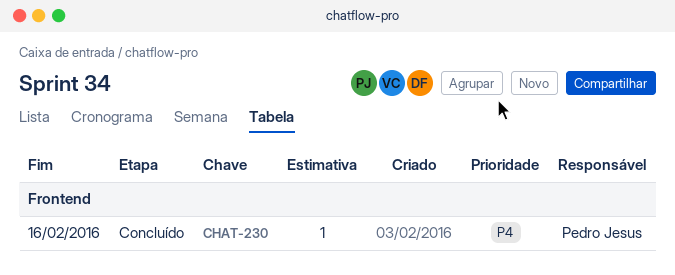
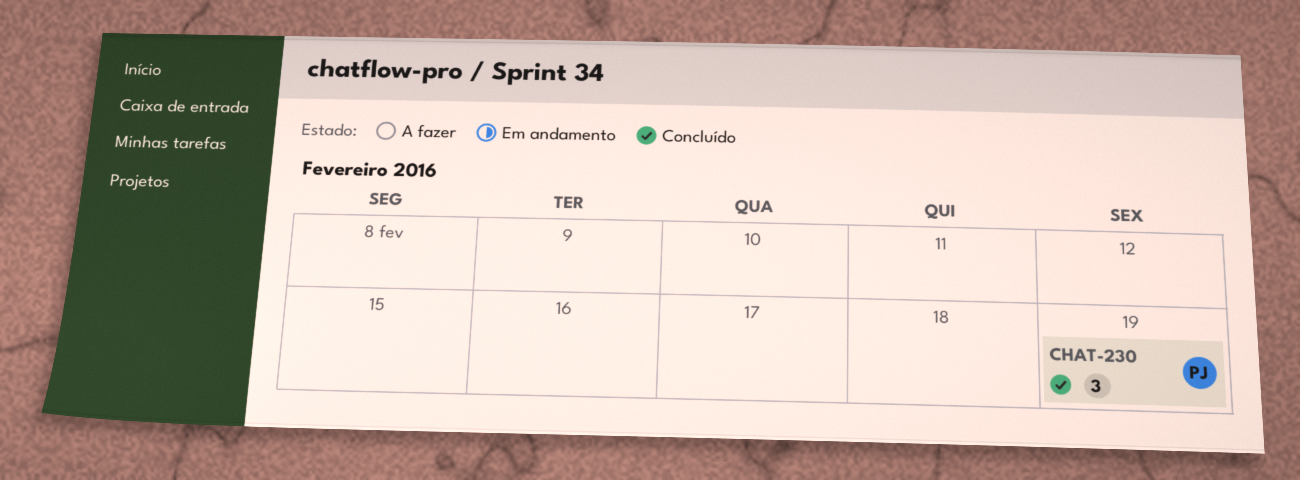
CHAT-230, estimate: 1 -> 3
CHAT-230, due: Feb 16 -> Feb 19

